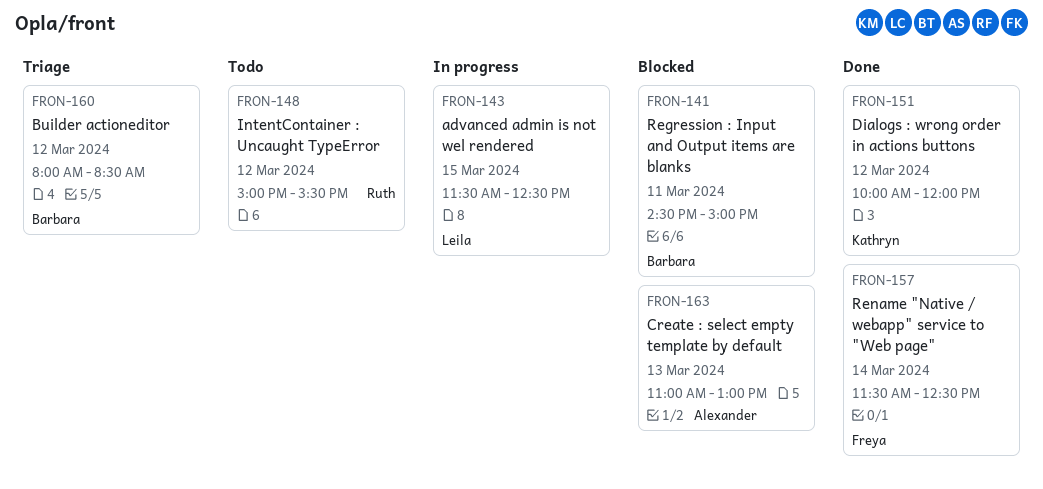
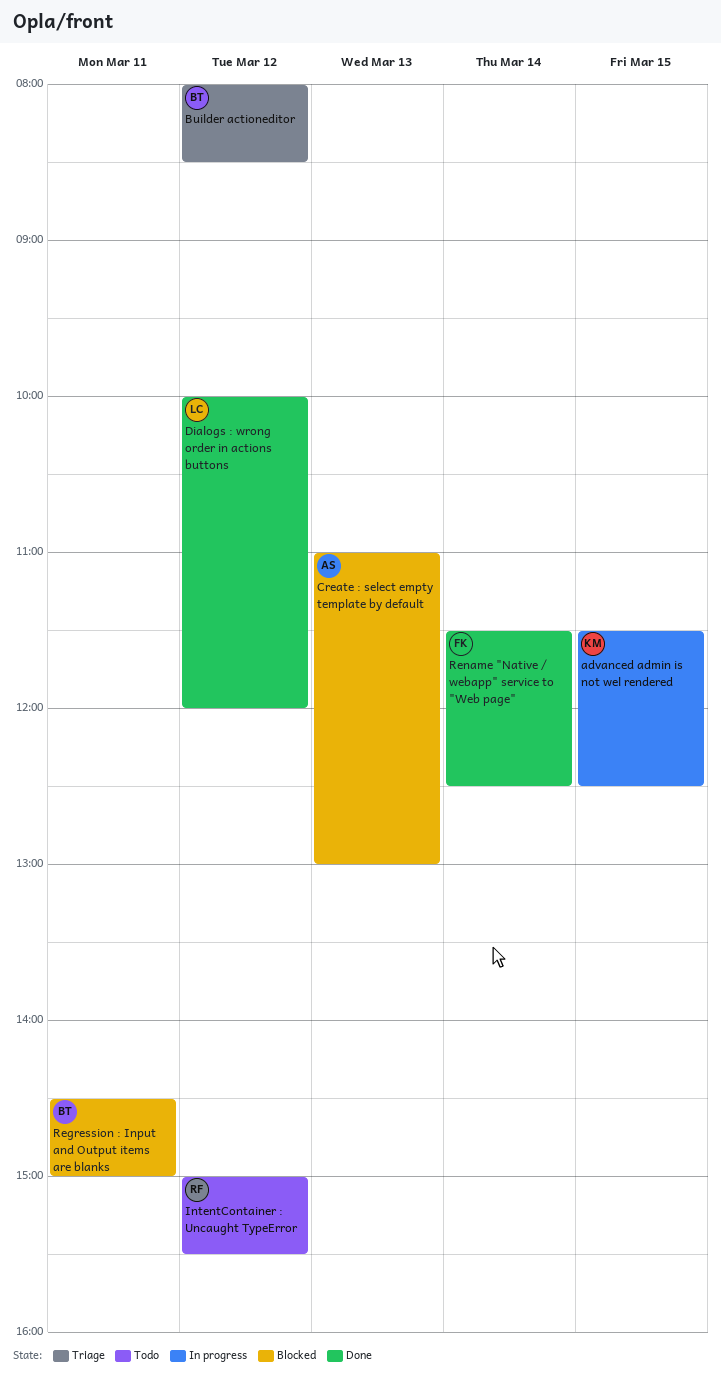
advanced admin is not wel rendered, owner: Leila -> Kathryn
Dialogs : wrong order in actions buttons, owner: Kathryn -> Leila

